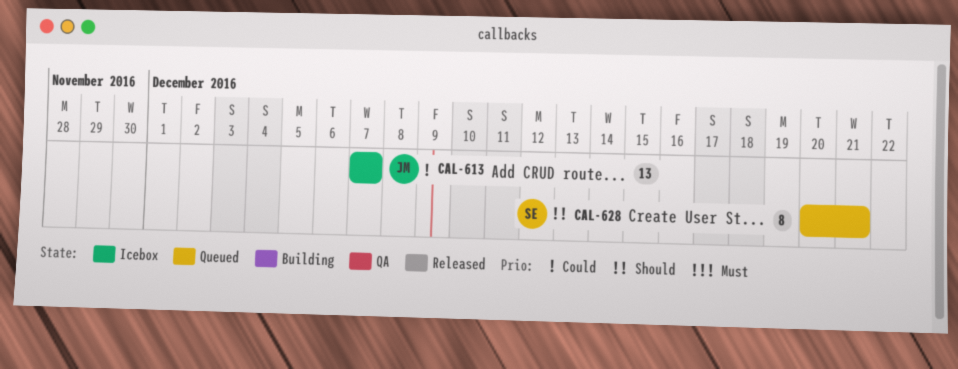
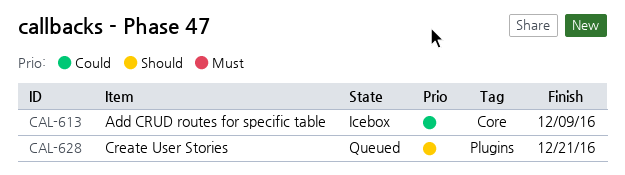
CAL-613, due: Dec 7 -> Dec 9

